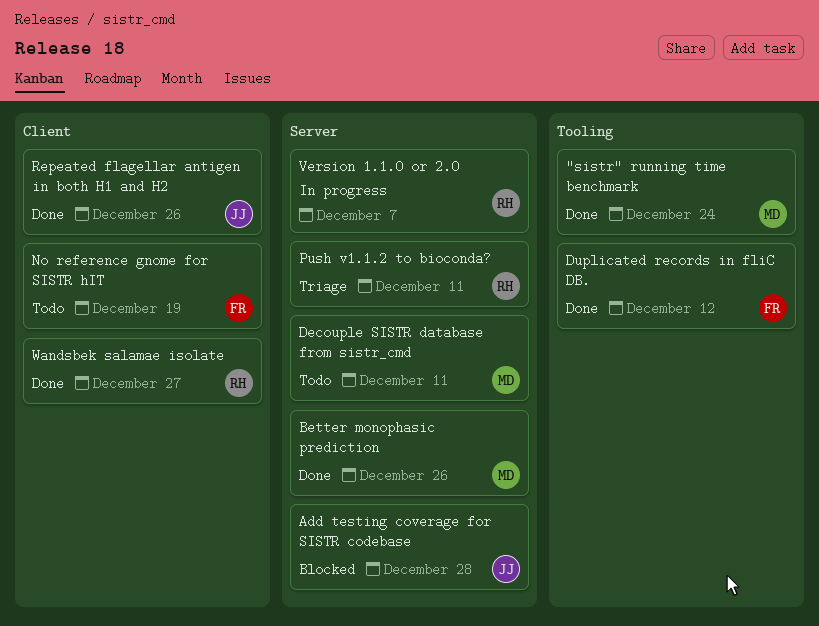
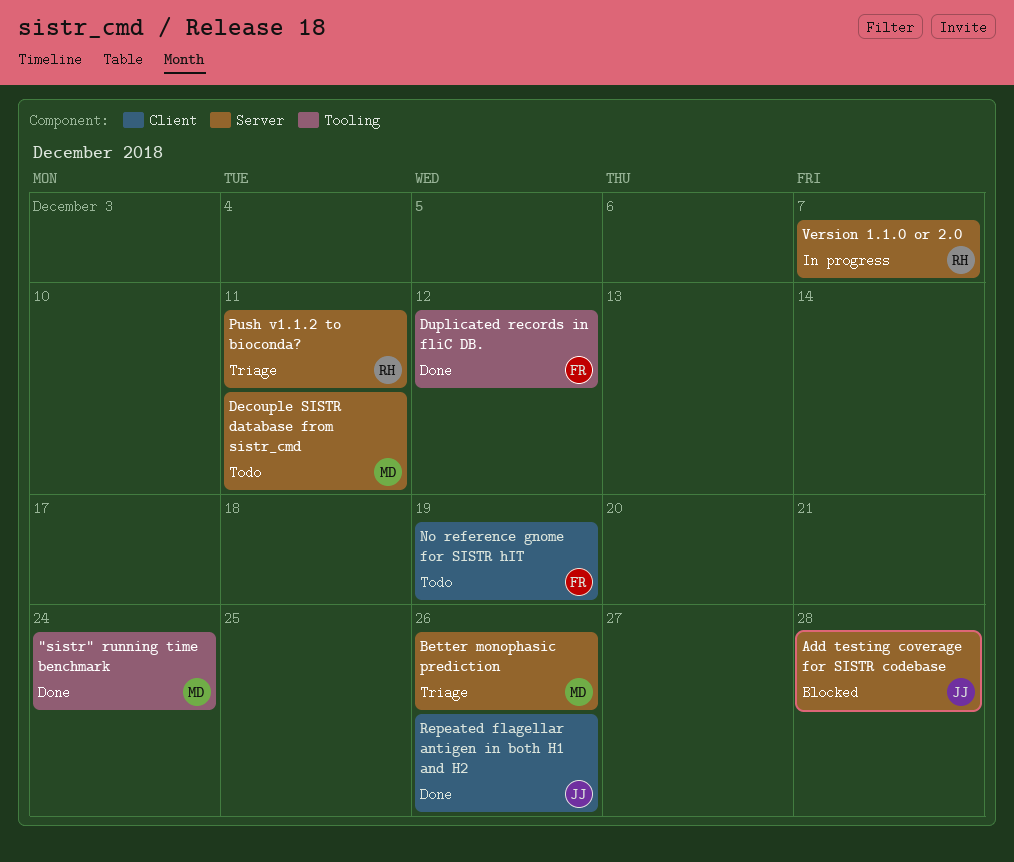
Better monophasic prediction, status: Done -> Triage
Wandsbek salamae isolate: present -> none

